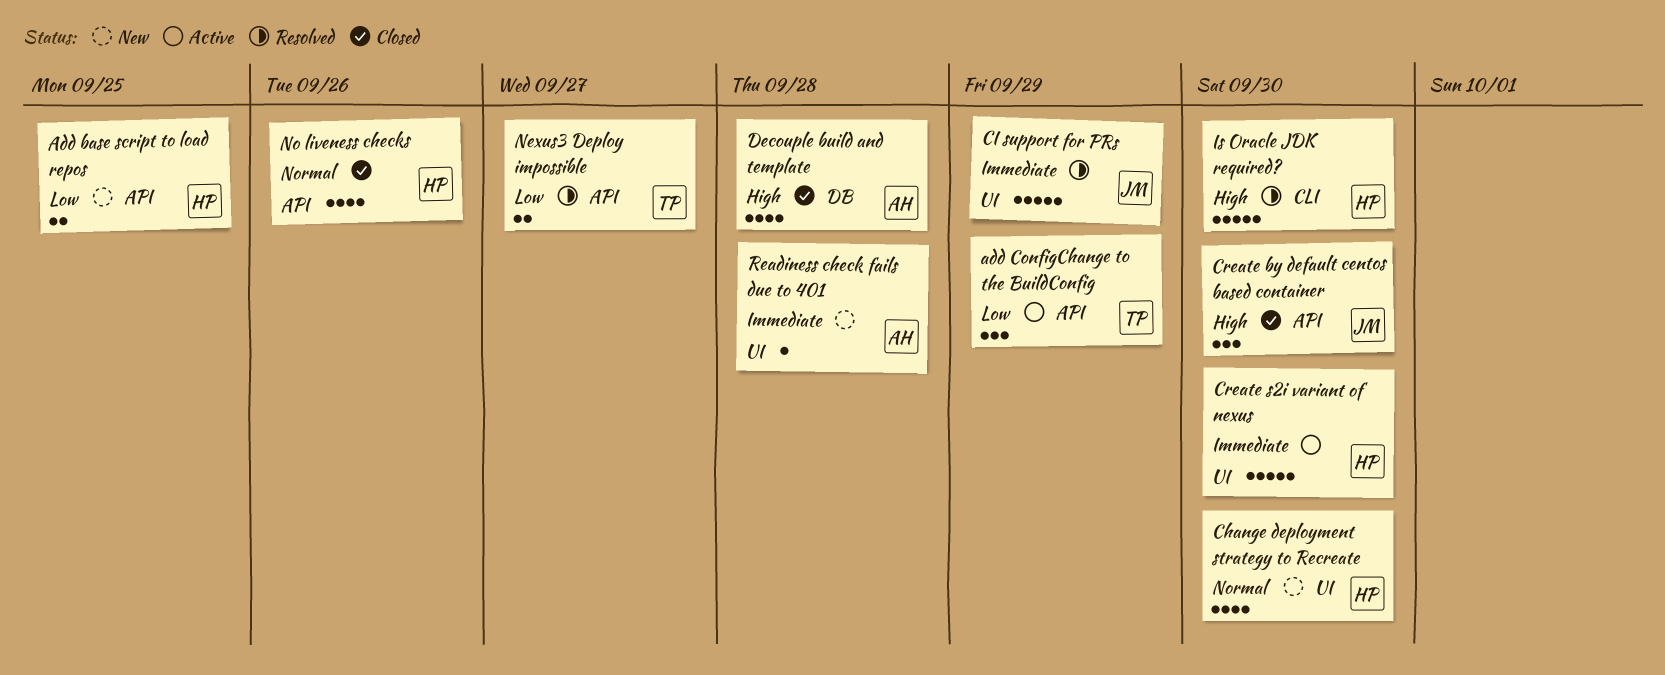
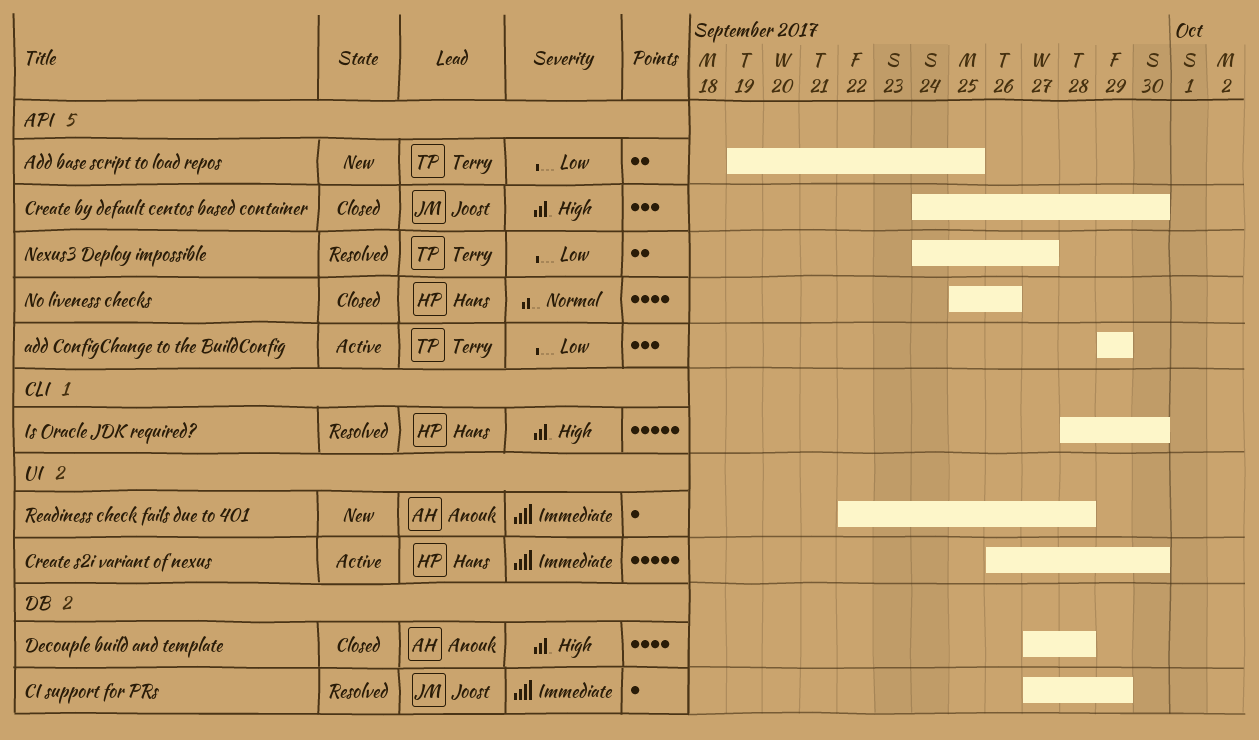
Add base script to load repos, owner: Hans -> Terry
Change deployment strategy to Recreate: present -> none
CI support for PRs, label: UI -> DB
CI support for PRs, estimate: 5 -> 1

